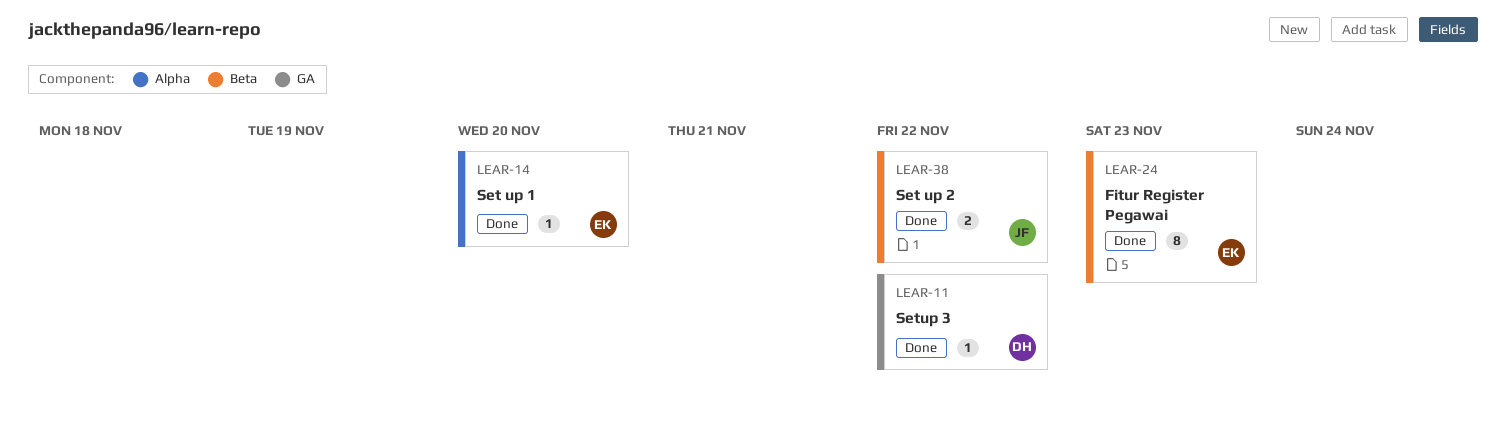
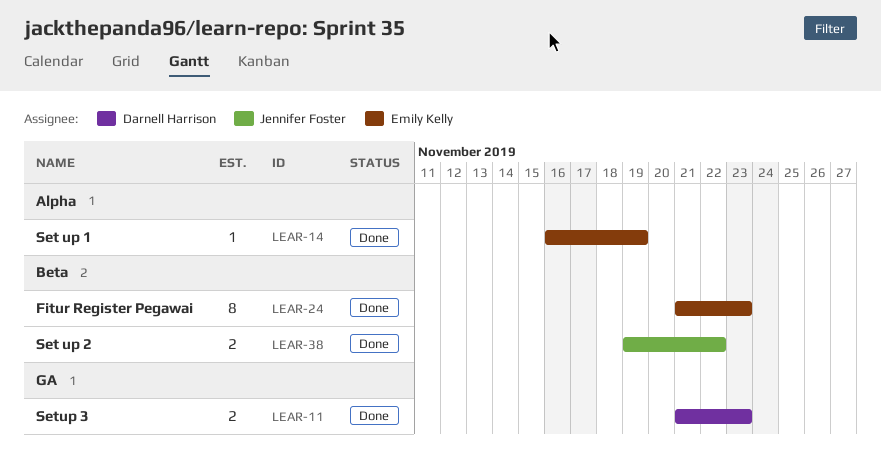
LEAR-11, estimate: 1 -> 2
LEAR-11, due: Nov 22 -> Nov 23
LEAR-14, due: Nov 20 -> Nov 19

